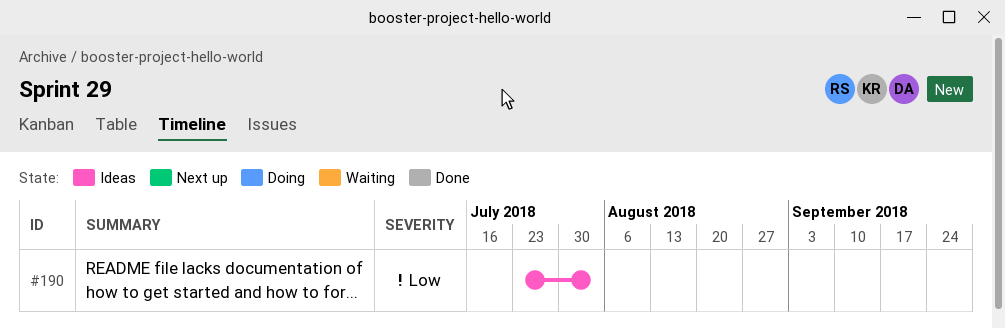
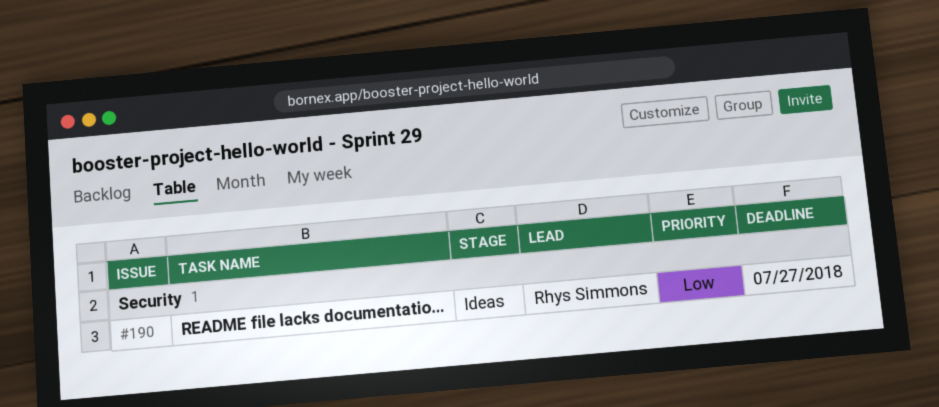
#190, due: Aug 3 -> Jul 27

